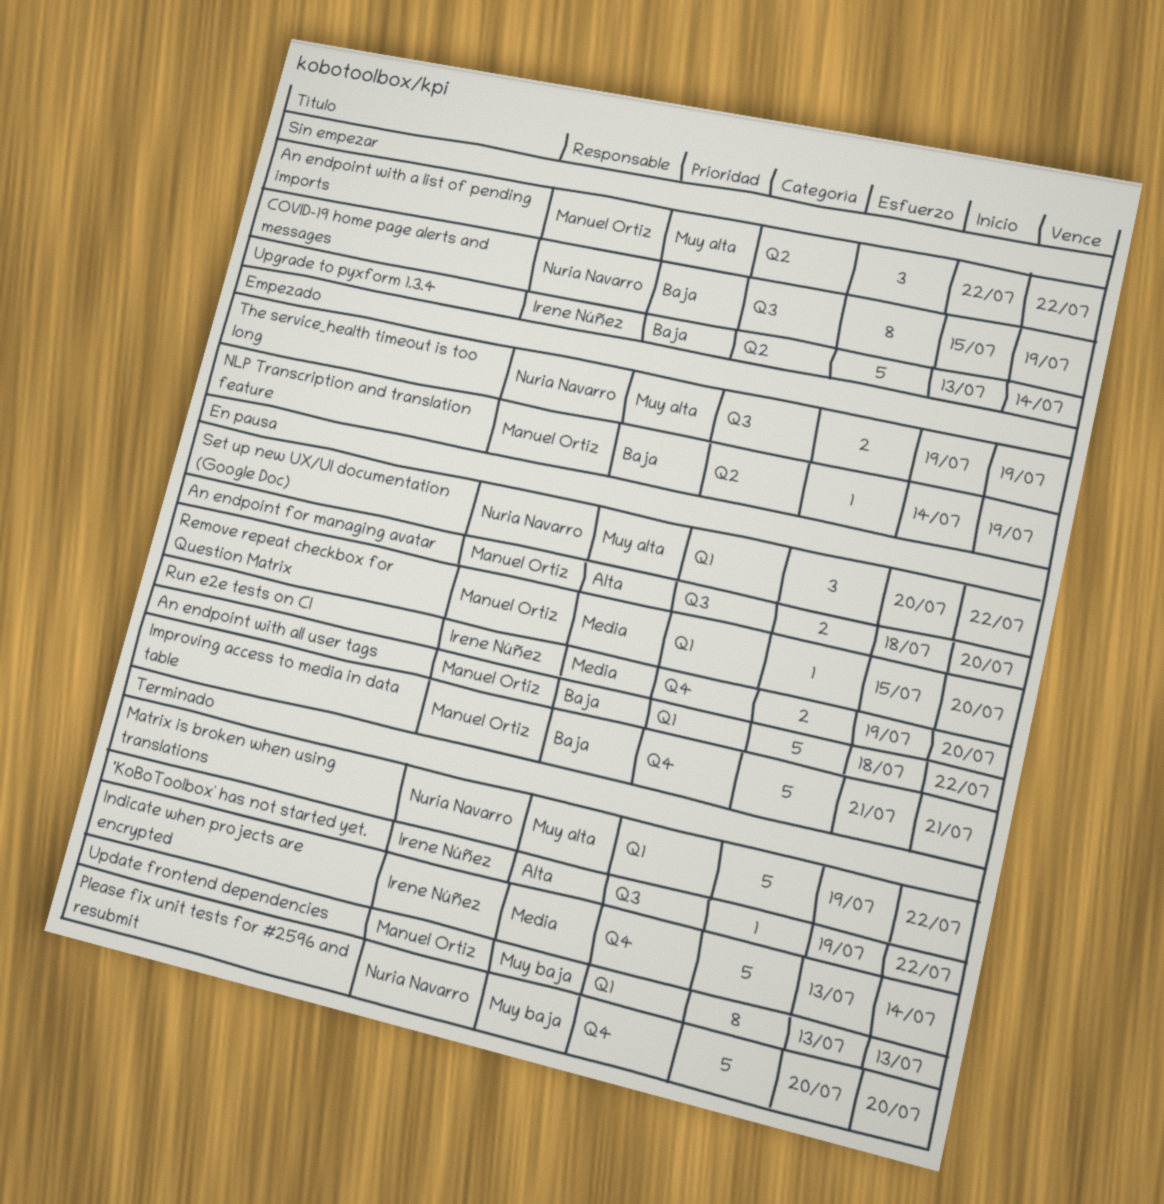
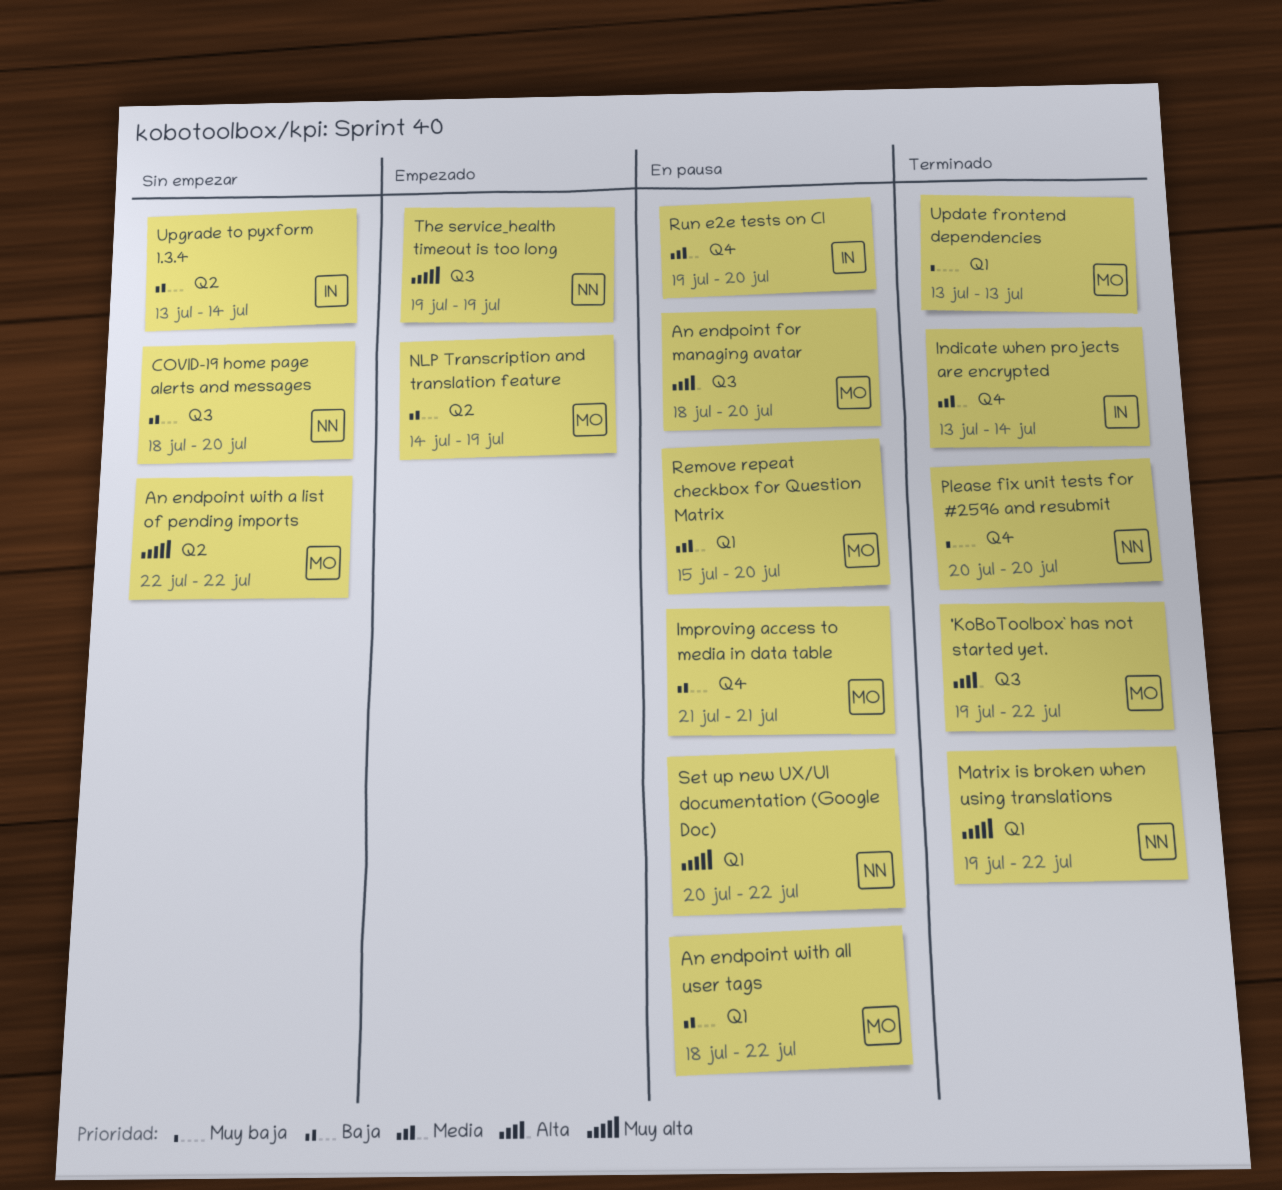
'KoBoToolbox` has not started yet., owner: Irene Núñez -> Manuel Ortiz
COVID-19 home page alerts and messages, start: Jul 15 -> Jul 18
COVID-19 home page alerts and messages, due: Jul 19 -> Jul 20

